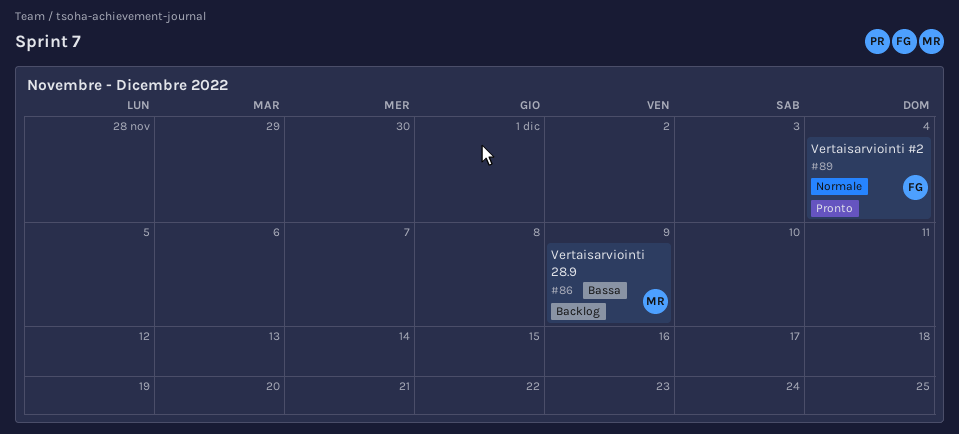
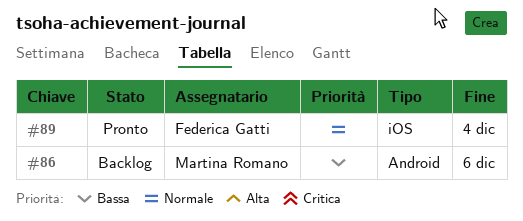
#86, due: Dec 9 -> Dec 6

